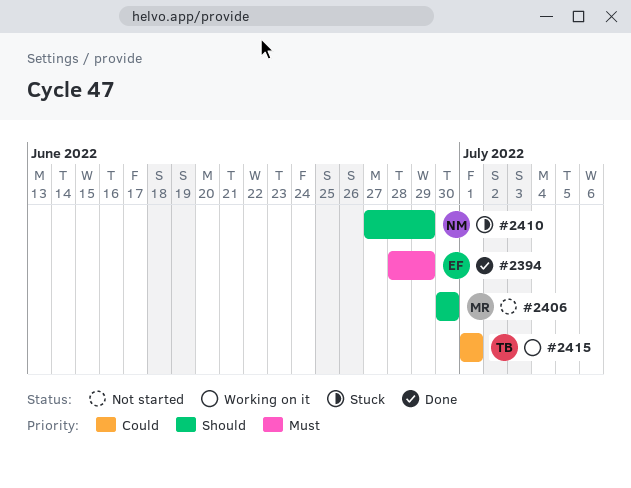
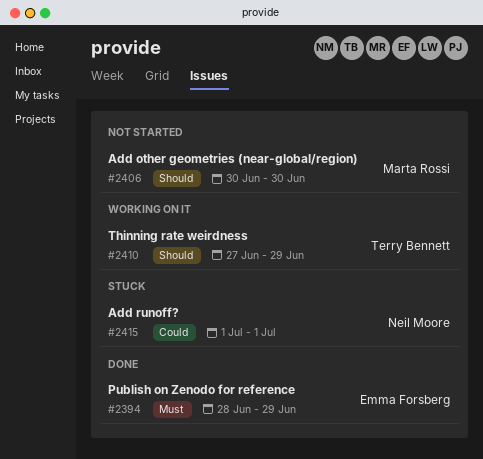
#2410, status: Stuck -> Working on it
#2410, owner: Neil Moore -> Terry Bennett
#2415, status: Working on it -> Stuck
#2415, owner: Terry Bennett -> Neil Moore

